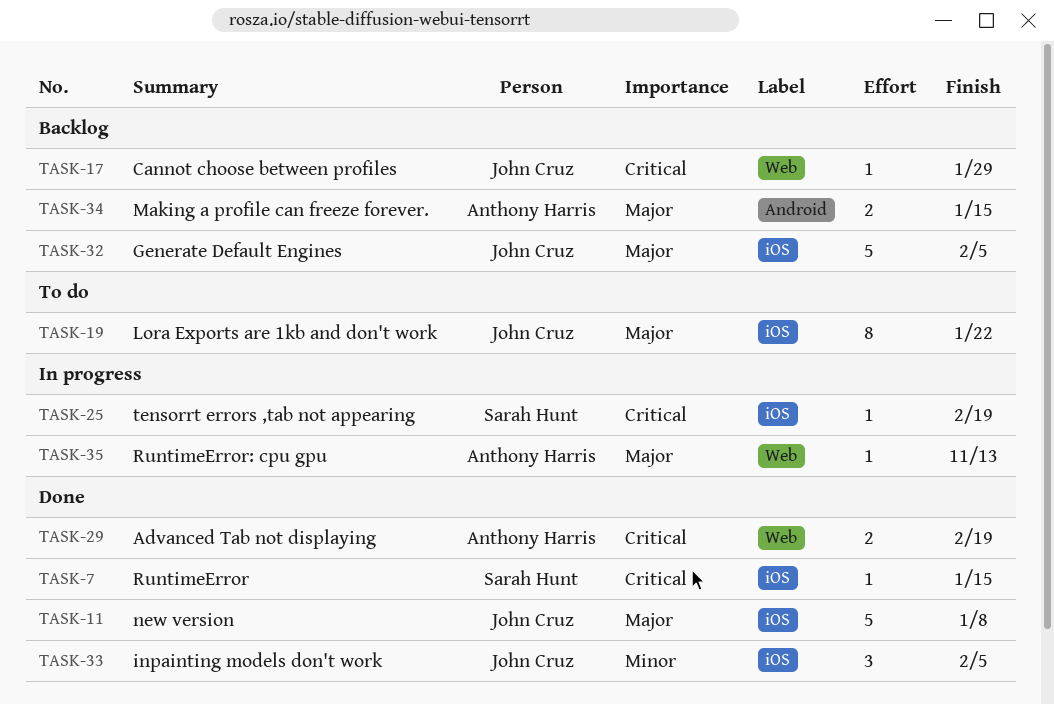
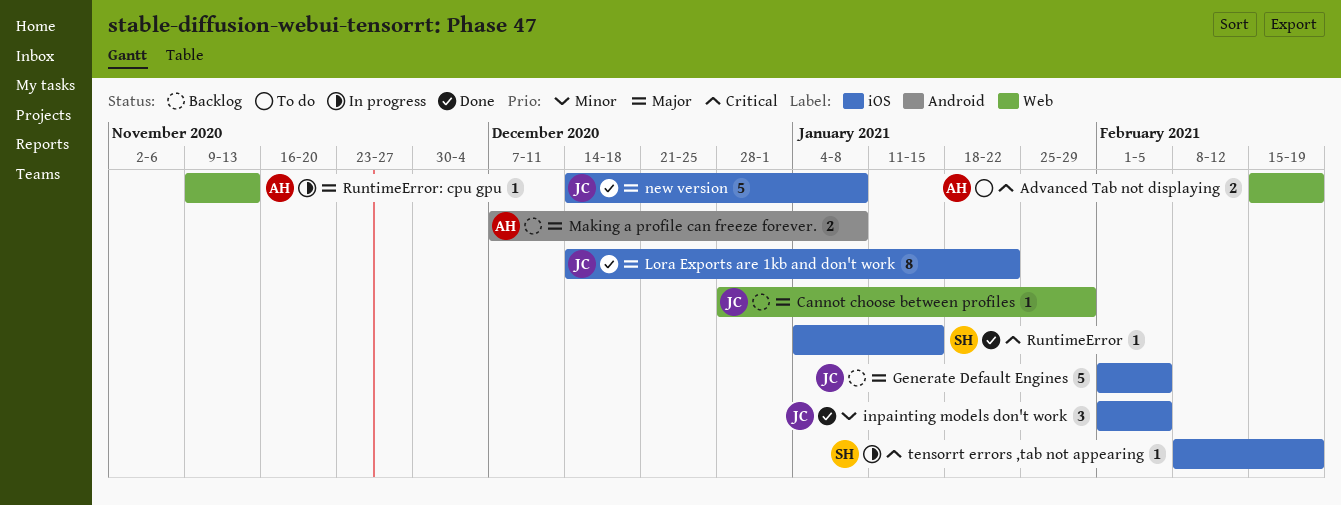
Advanced Tab not displaying, status: Done -> To do
Cannot choose between profiles, priority: Critical -> Major
Lora Exports are 1kb and don't work, status: To do -> Done
Making a profile can freeze forever., due: Jan 15 -> Jan 8

